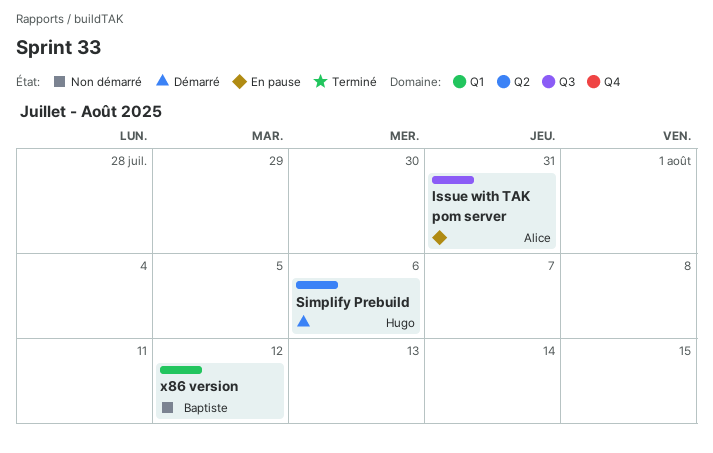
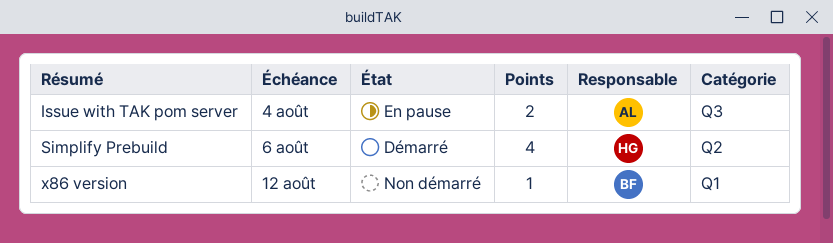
Issue with TAK pom server, due: Jul 31 -> Aug 4

